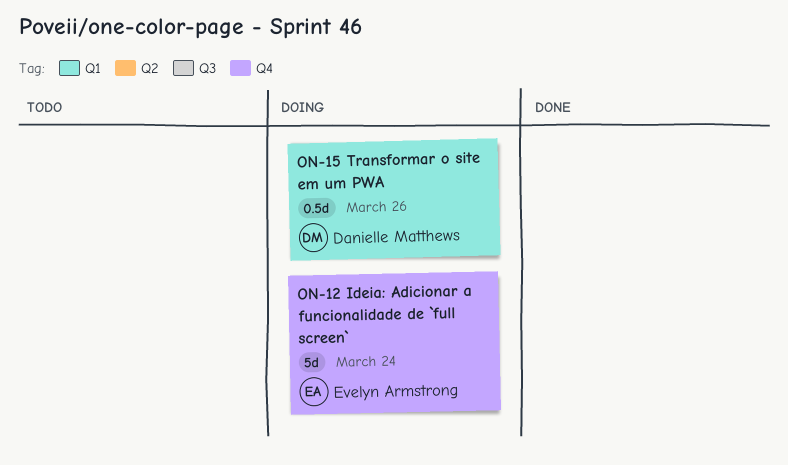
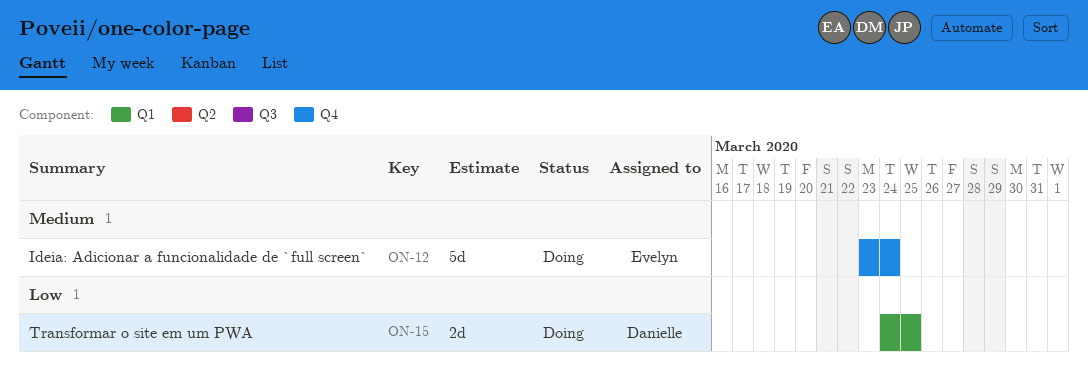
ON-15, estimate: 0.5d -> 2d
ON-15, due: Mar 26 -> Mar 25

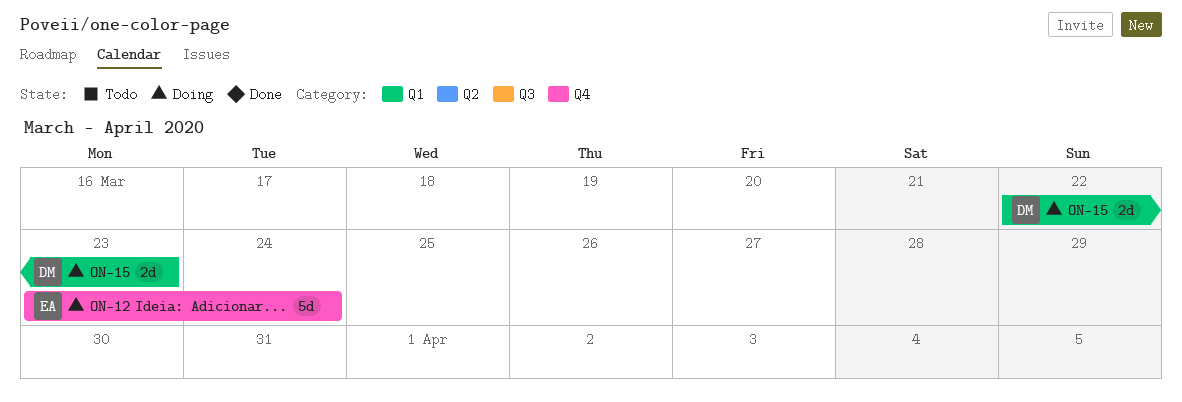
ON-15, start: Mar 24 -> Mar 22
ON-15, due: Mar 25 -> Mar 23

